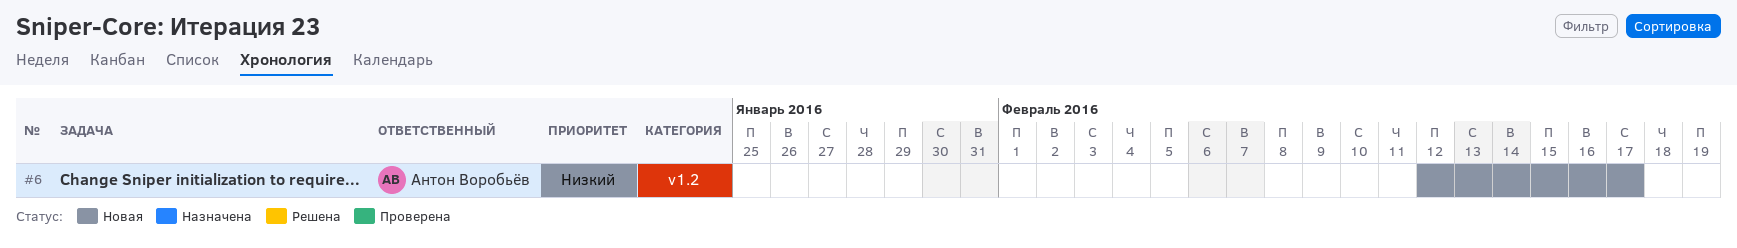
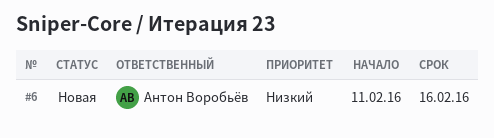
#6, start: Feb 12 -> Feb 11
#6, due: Feb 17 -> Feb 16

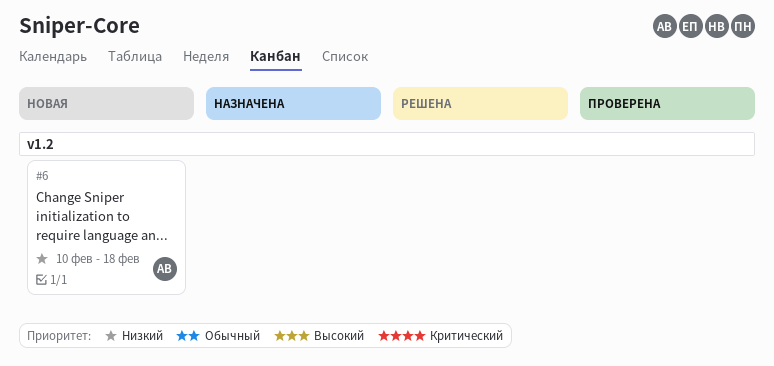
#6, start: Feb 11 -> Feb 10
#6, due: Feb 16 -> Feb 18

